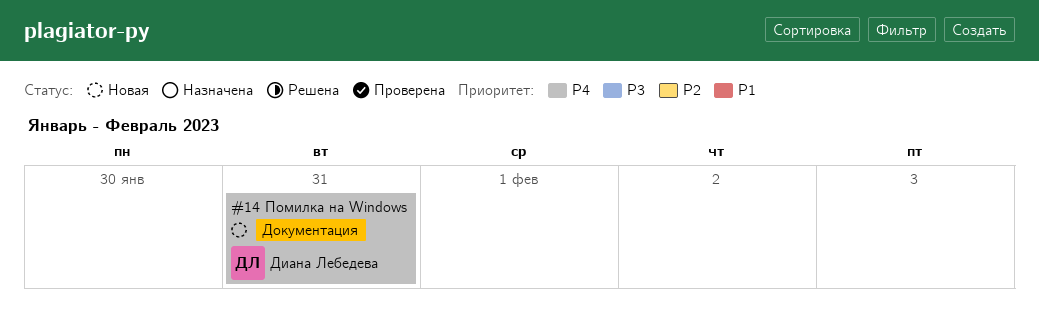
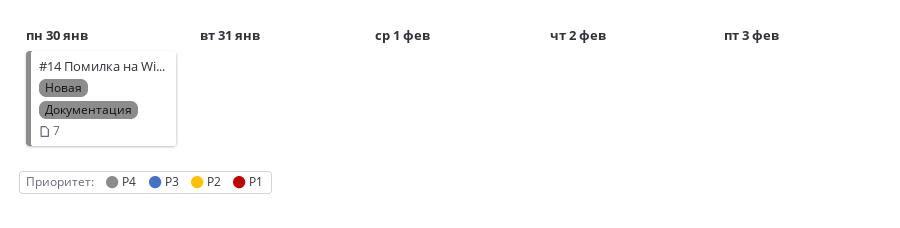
#14, due: Jan 31 -> Jan 30

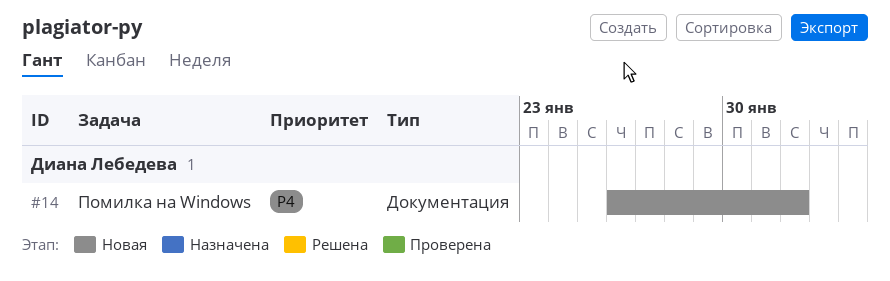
#14, due: Jan 30 -> Feb 1

